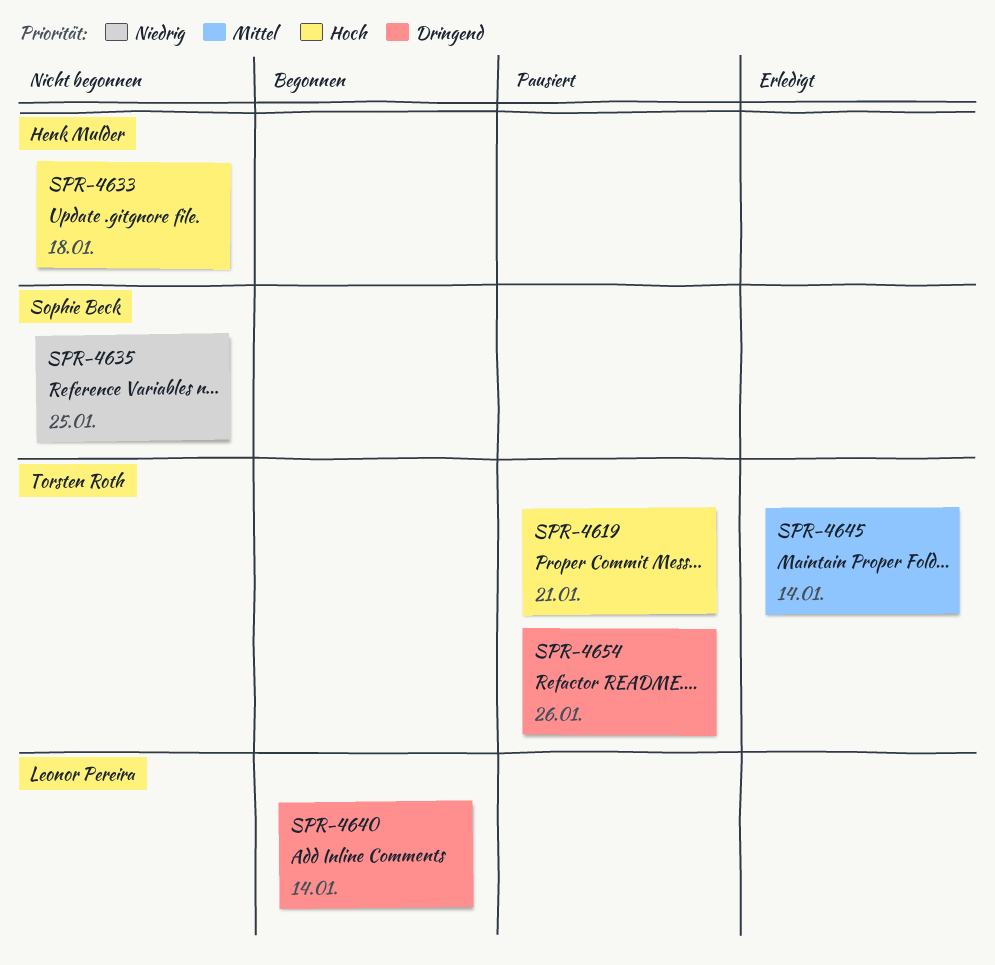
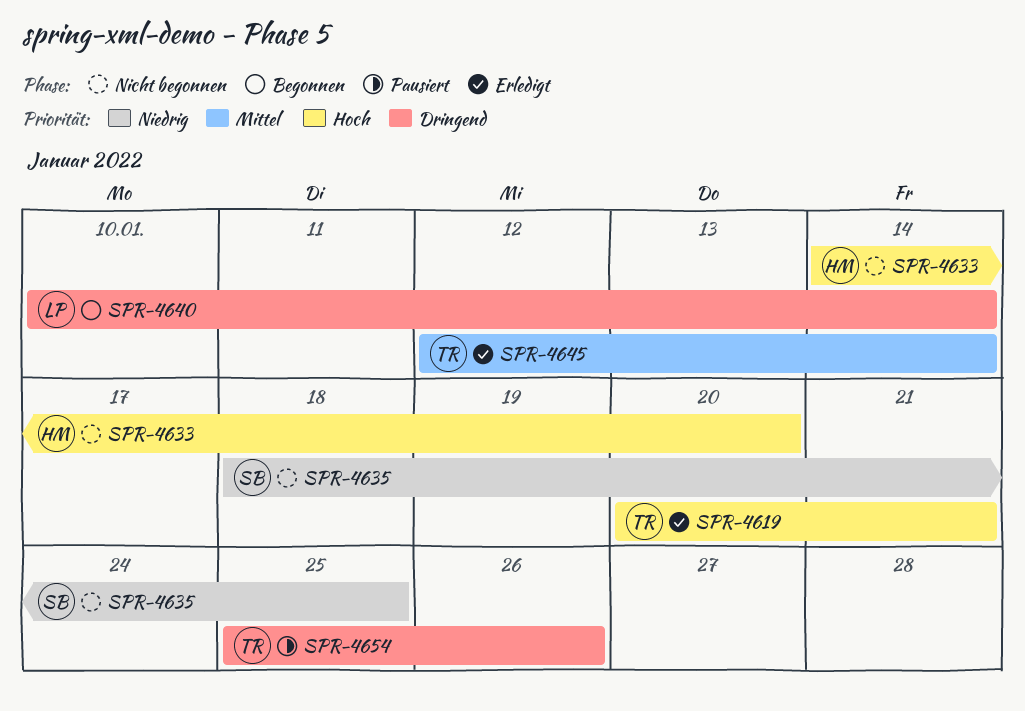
SPR-4619, status: Pausiert -> Erledigt
SPR-4633, due: Jan 18 -> Jan 20

